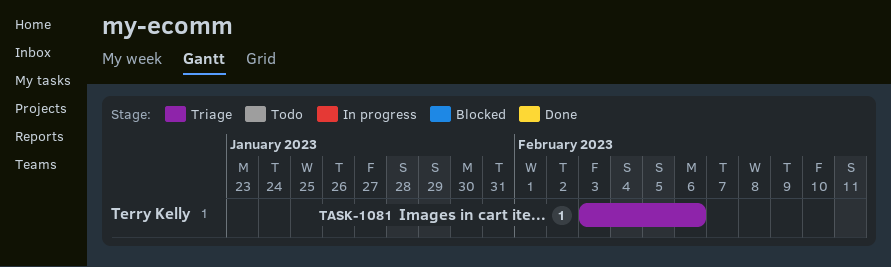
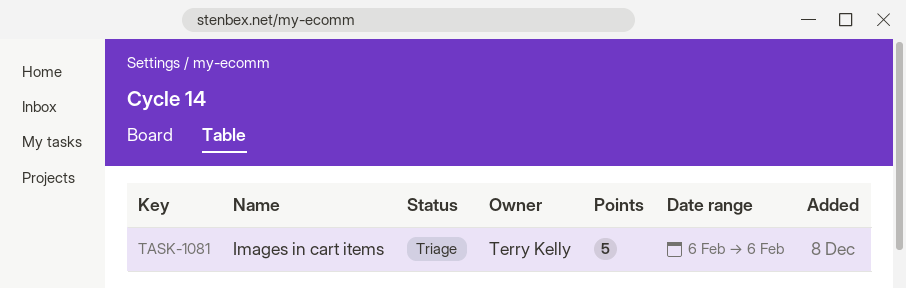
TASK-1081, estimate: 1 -> 5
TASK-1081, start: Feb 3 -> Feb 6

